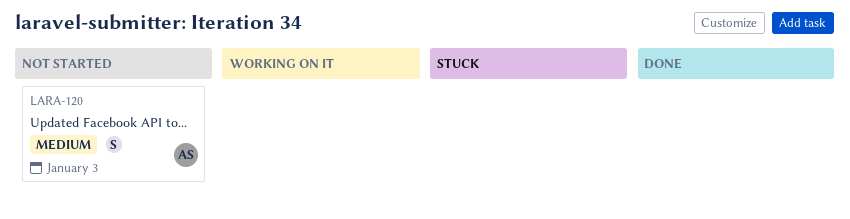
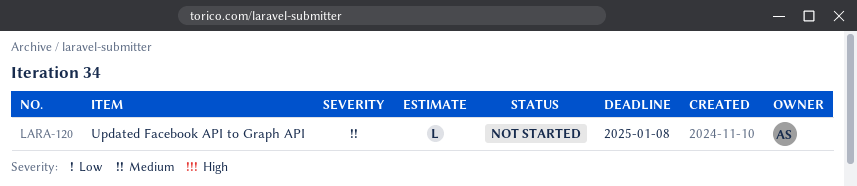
LARA-120, estimate: S -> L
LARA-120, due: Jan 3 -> Jan 8

